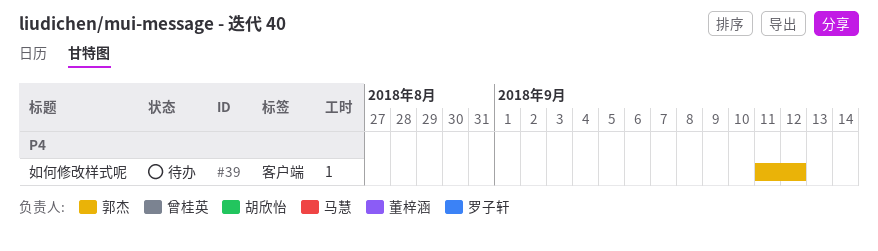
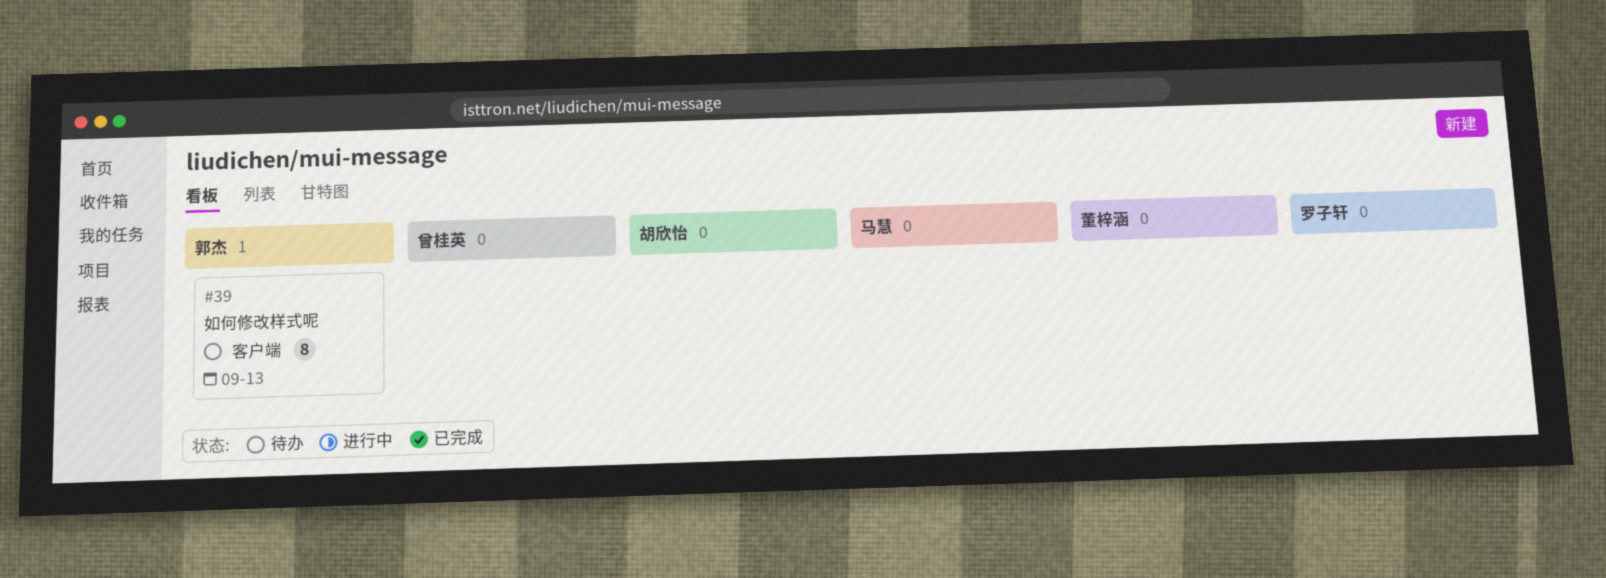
#39, estimate: 1 -> 8
#39, due: Sep 12 -> Sep 13

